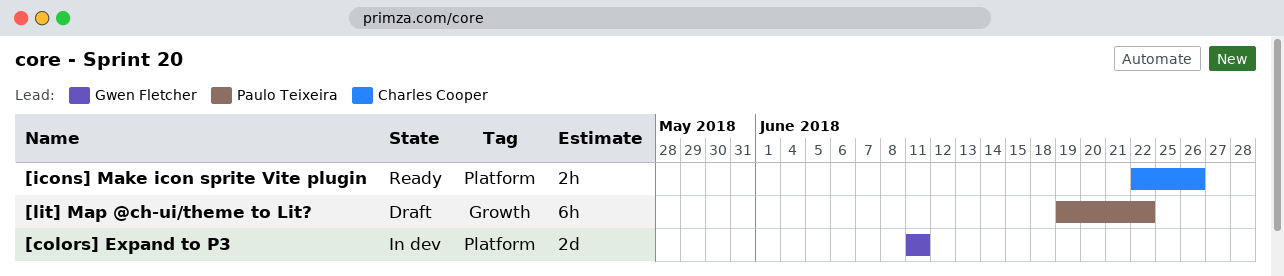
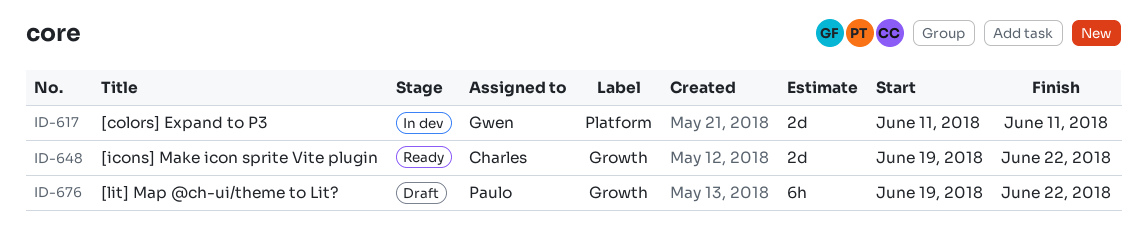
[icons] Make icon sprite Vite plugin, label: Platform -> Growth
[icons] Make icon sprite Vite plugin, estimate: 2h -> 2d
[icons] Make icon sprite Vite plugin, start: Jun 22 -> Jun 19
[icons] Make icon sprite Vite plugin, due: Jun 26 -> Jun 22

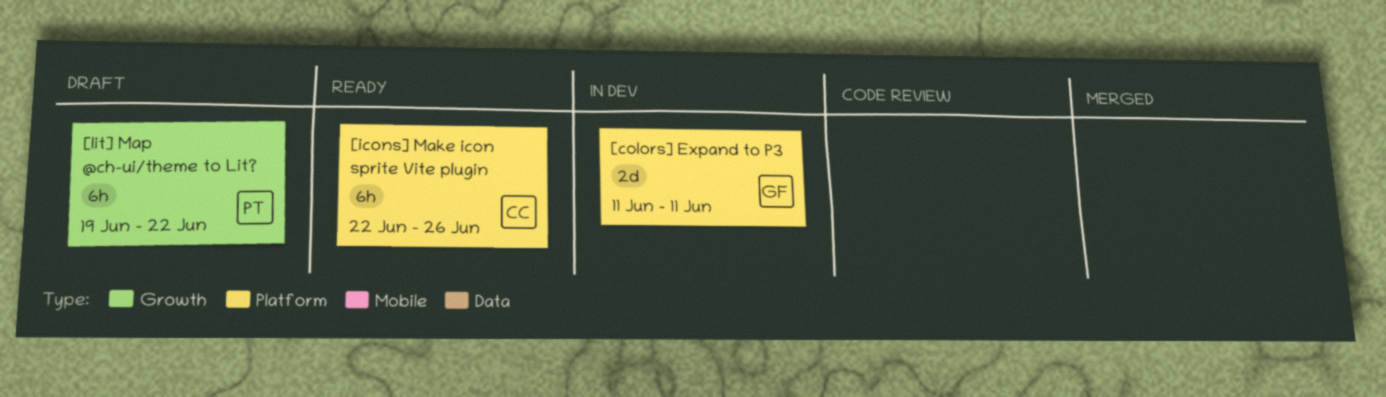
[icons] Make icon sprite Vite plugin, label: Growth -> Platform
[icons] Make icon sprite Vite plugin, estimate: 2d -> 6h
[icons] Make icon sprite Vite plugin, start: Jun 19 -> Jun 22
[icons] Make icon sprite Vite plugin, due: Jun 22 -> Jun 26

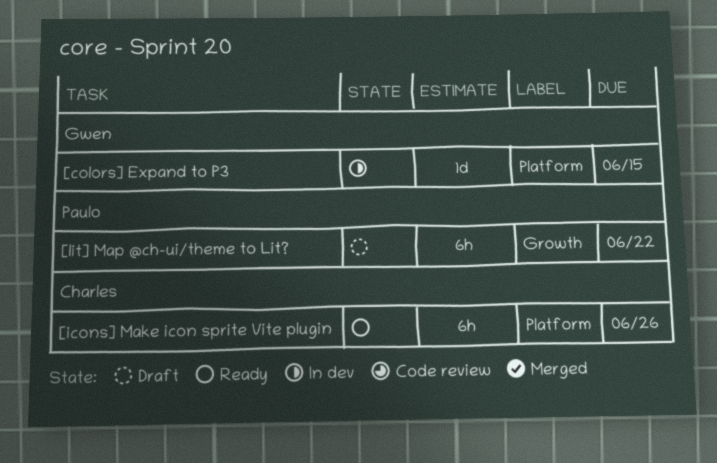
[colors] Expand to P3, estimate: 2d -> 1d
[colors] Expand to P3, due: Jun 11 -> Jun 15

